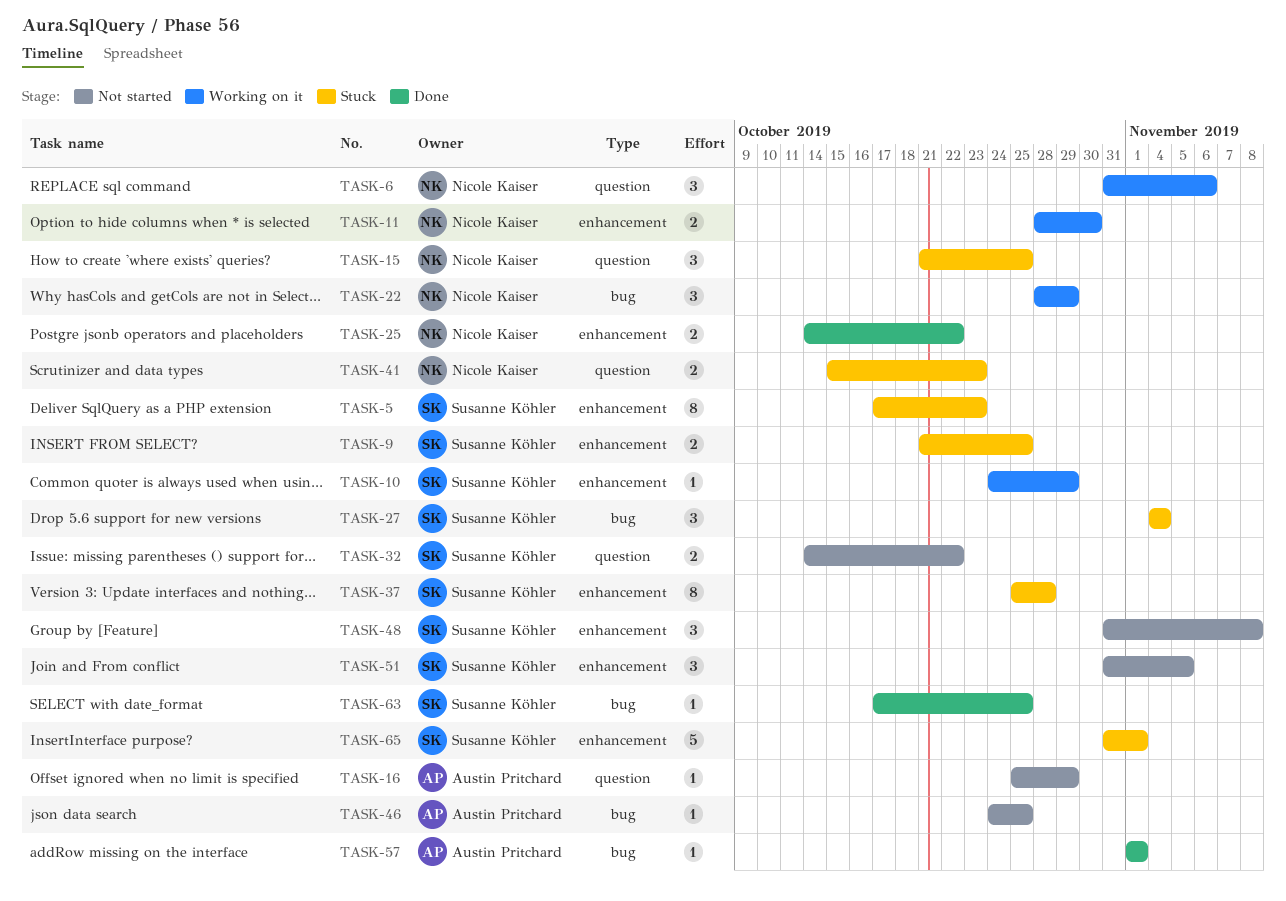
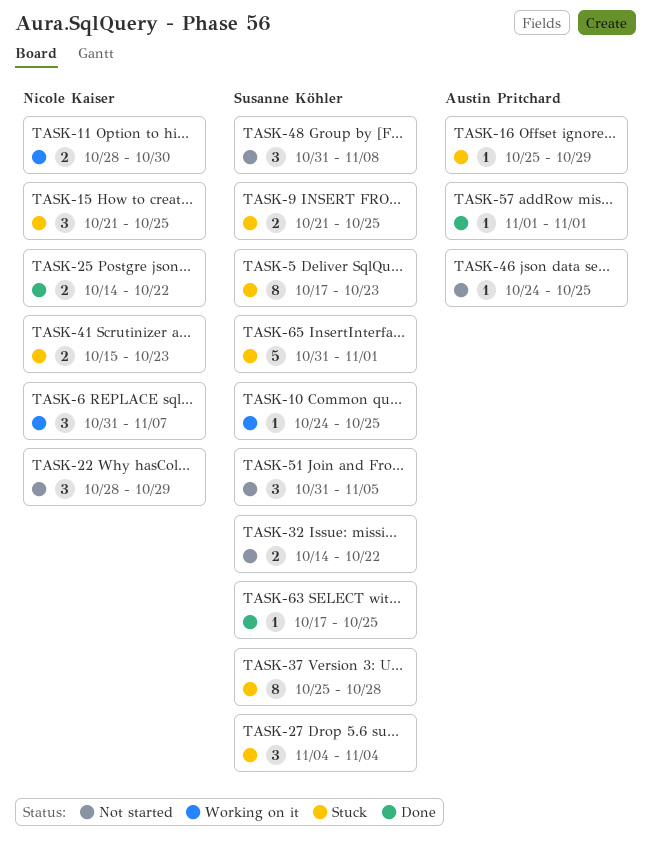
TASK-6, due: Nov 6 -> Nov 7
TASK-10, due: Oct 29 -> Oct 25
TASK-16, status: Not started -> Stuck
TASK-22, status: Working on it -> Not started

